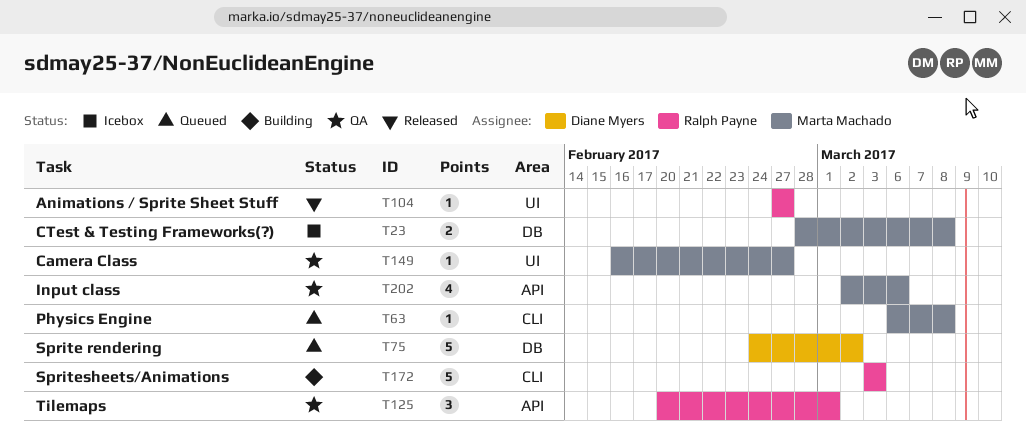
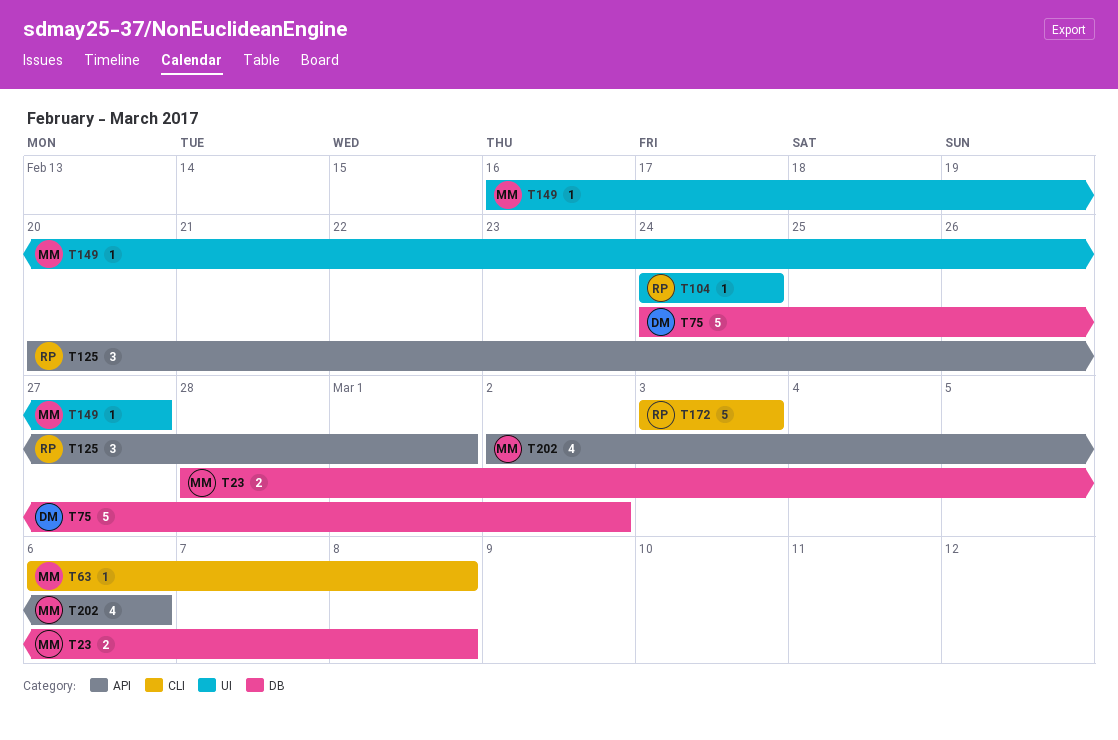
T104, start: Feb 27 -> Feb 24
T104, due: Feb 27 -> Feb 24

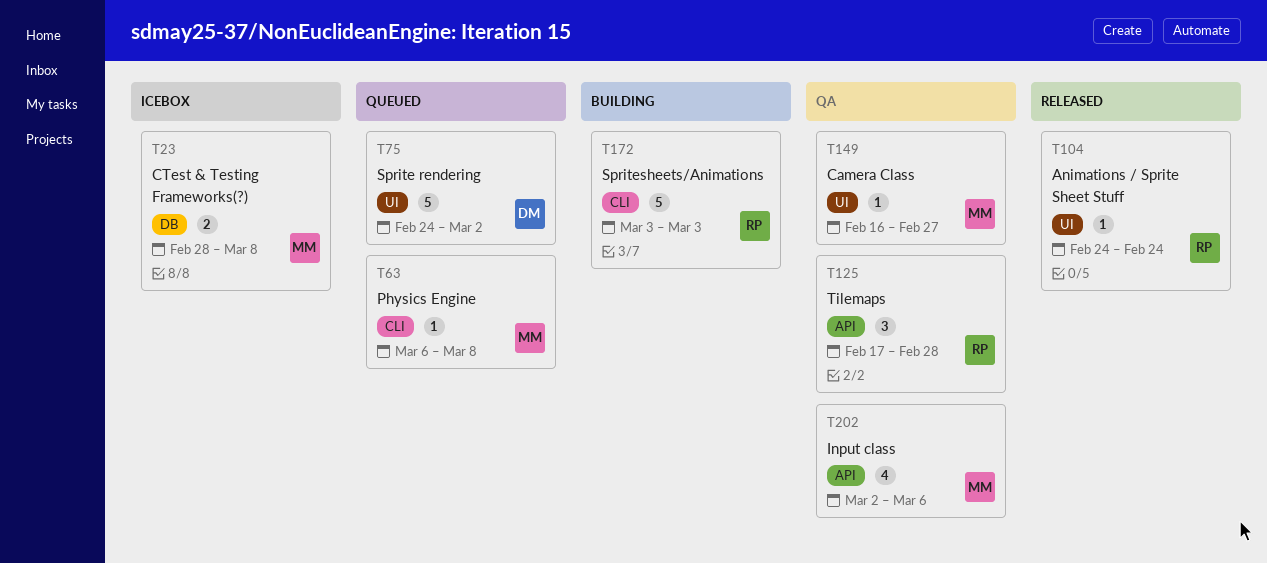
T75, label: DB -> UI
T125, start: Feb 20 -> Feb 17
T125, due: Mar 1 -> Feb 28

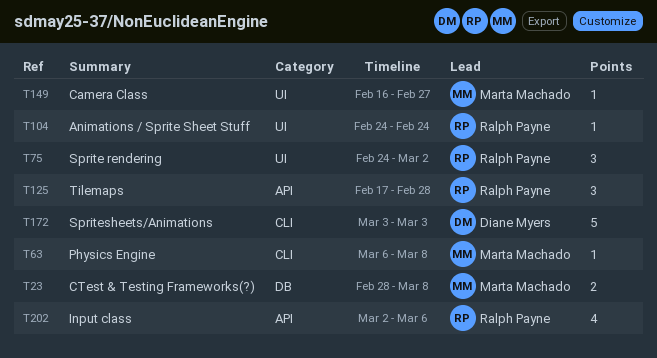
T75, owner: Diane Myers -> Ralph Payne
T75, estimate: 5 -> 3
T172, owner: Ralph Payne -> Diane Myers
T202, owner: Marta Machado -> Ralph Payne

